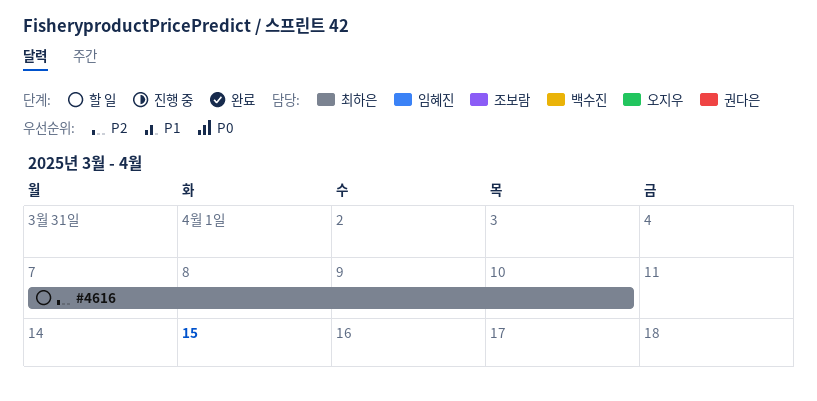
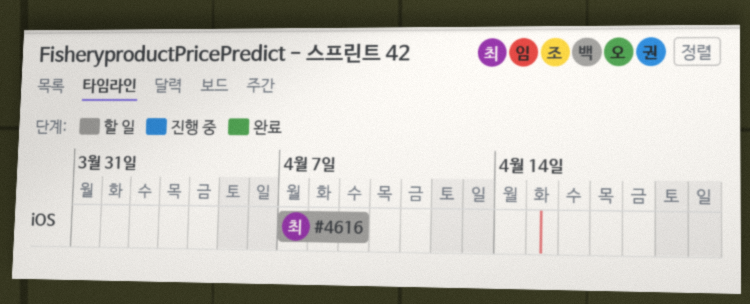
#4616, due: Apr 10 -> Apr 9

